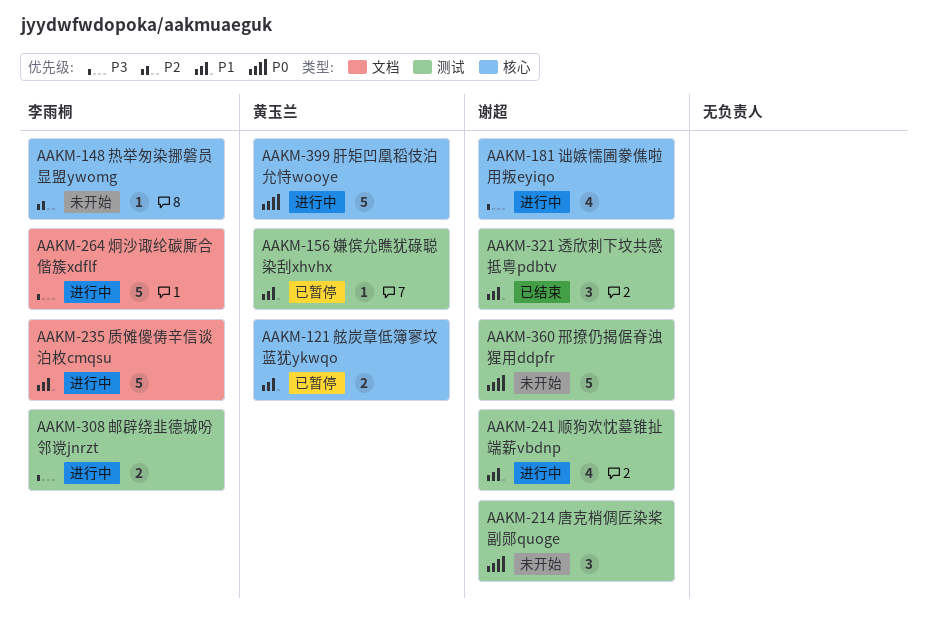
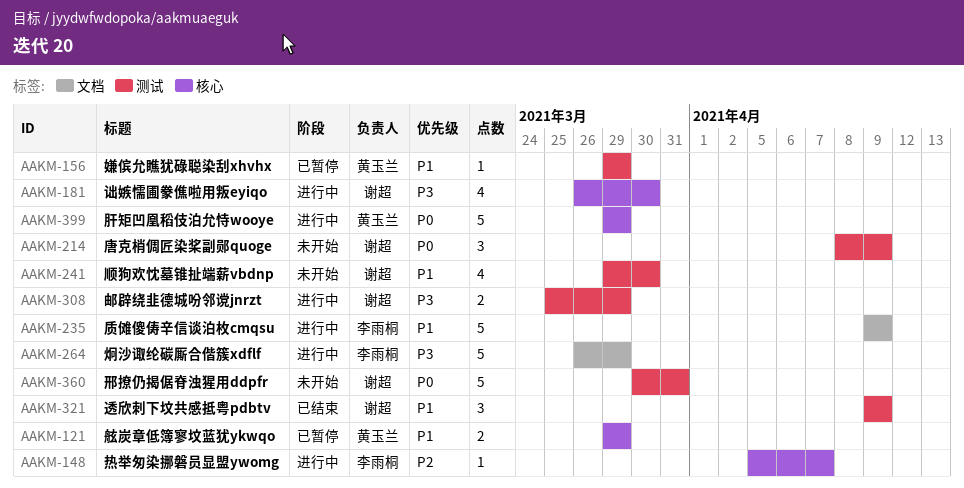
AAKM-148, status: 未开始 -> 进行中
AAKM-241, status: 进行中 -> 未开始
AAKM-308, owner: 李雨桐 -> 谢超

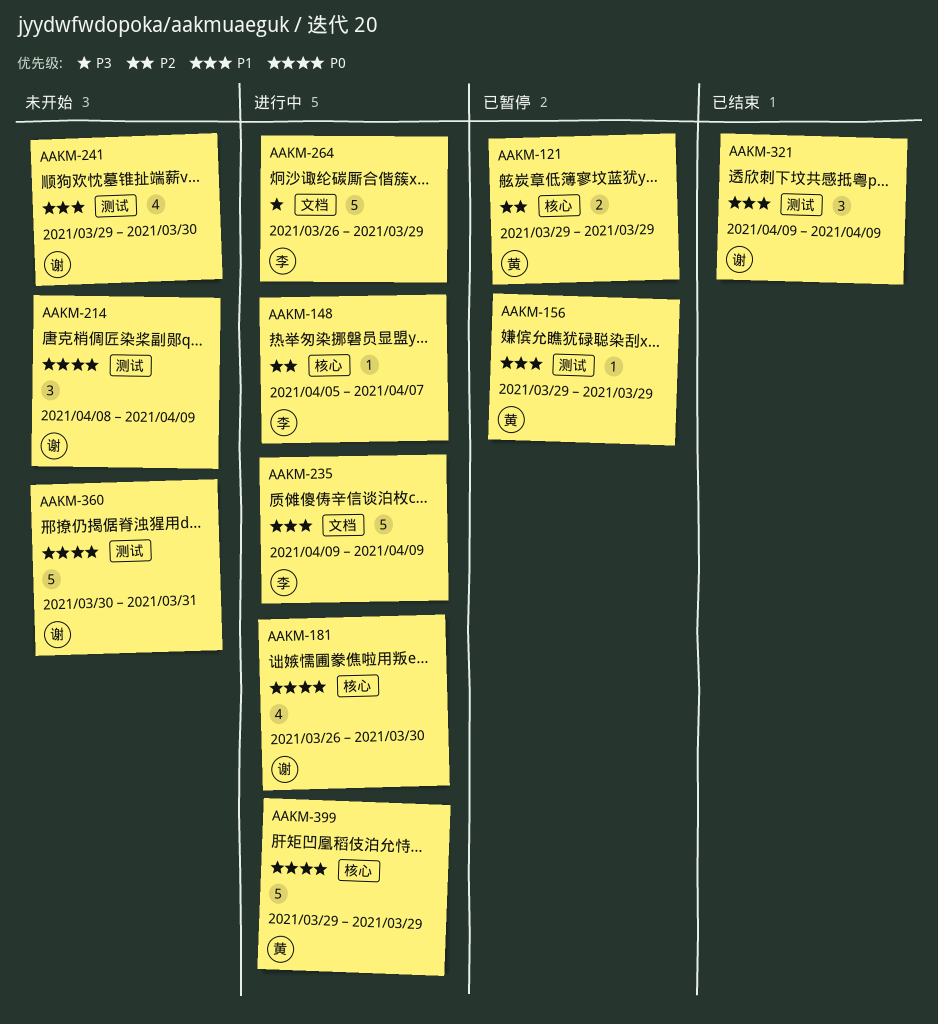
AAKM-121, priority: P1 -> P2
AAKM-181, priority: P3 -> P0
AAKM-308: present -> none

